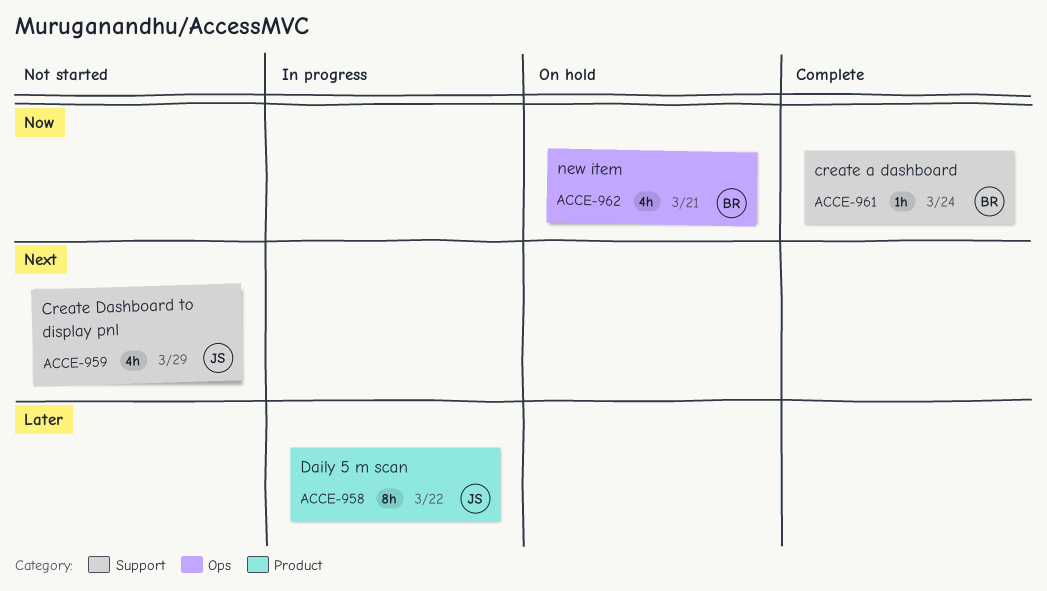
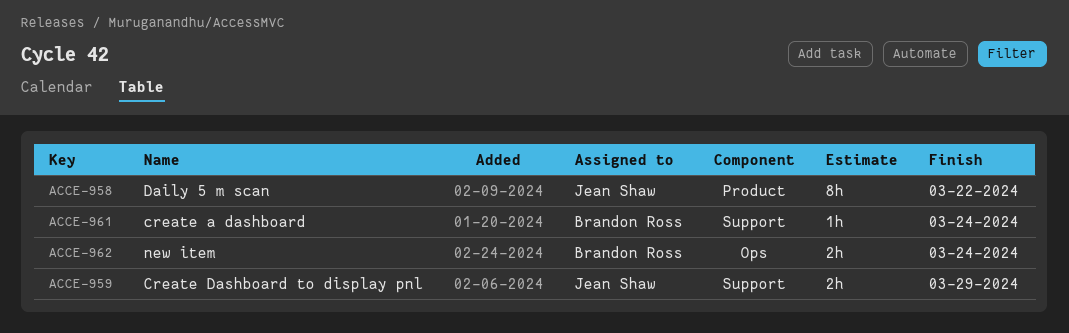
ACCE-959, estimate: 4h -> 2h
ACCE-962, estimate: 4h -> 2h
ACCE-962, due: Mar 21 -> Mar 24

